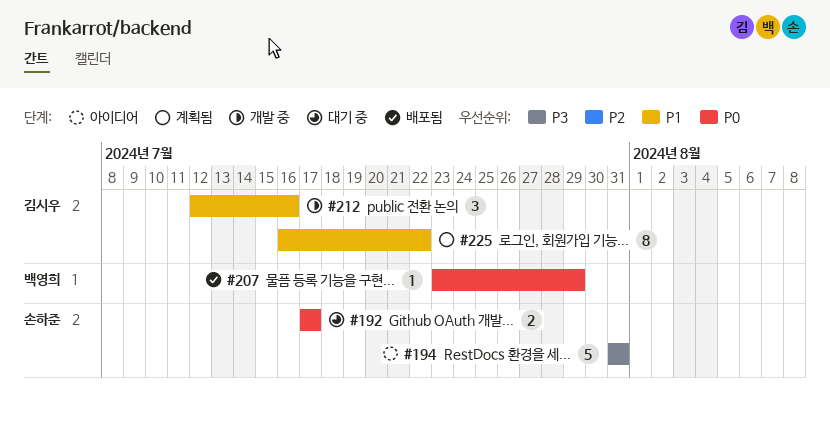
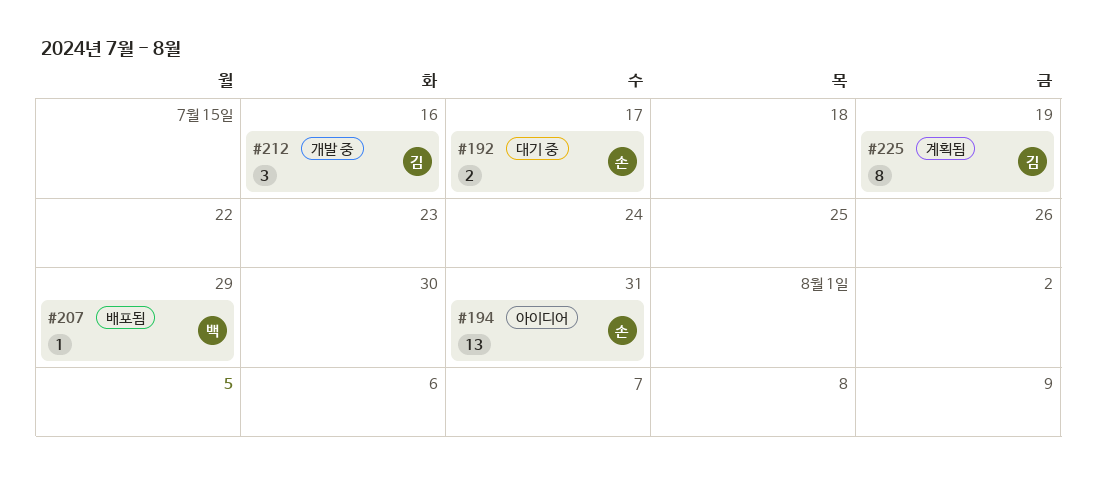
#194, estimate: 5 -> 13
#225, due: Jul 22 -> Jul 19

